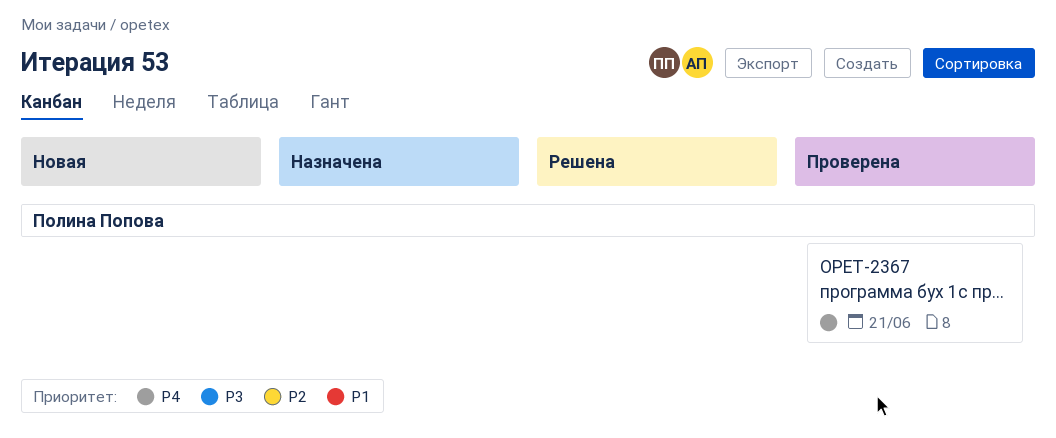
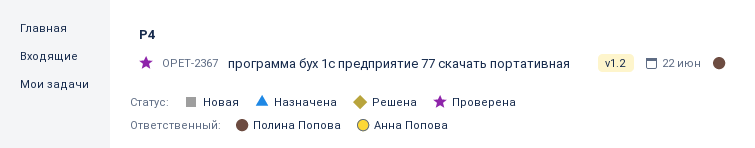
OPET-2367, due: Jun 21 -> Jun 22

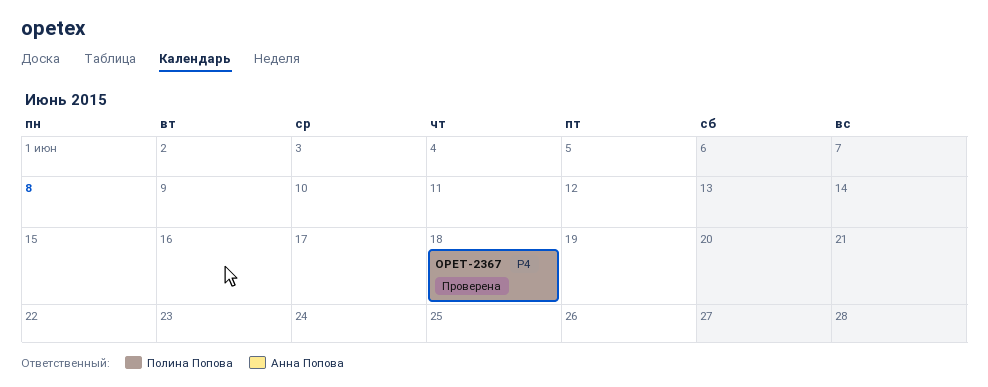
OPET-2367, due: Jun 22 -> Jun 18

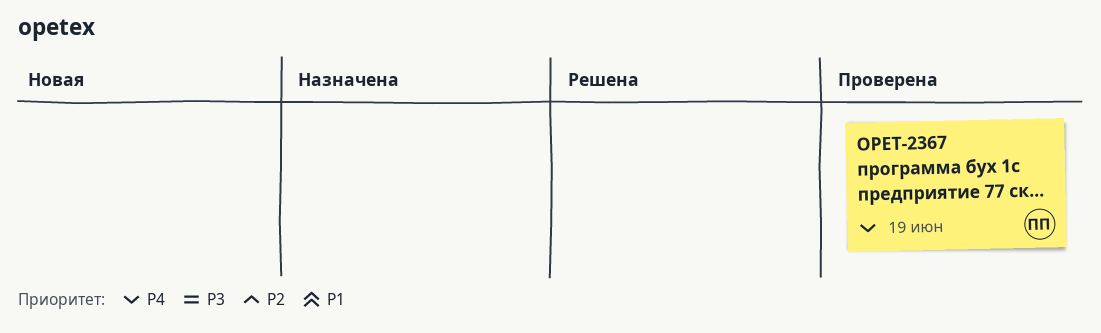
OPET-2367, due: Jun 18 -> Jun 19

